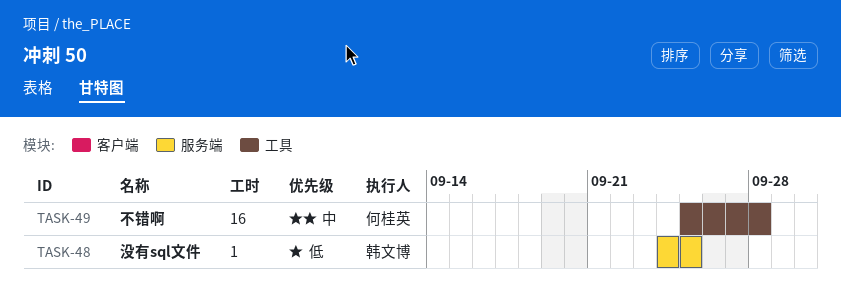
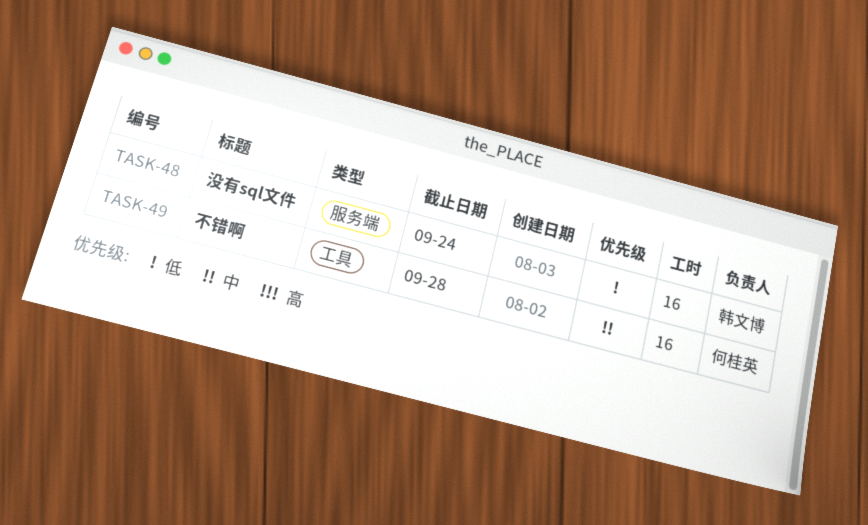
TASK-48, estimate: 1 -> 16
TASK-48, due: Sep 25 -> Sep 24

